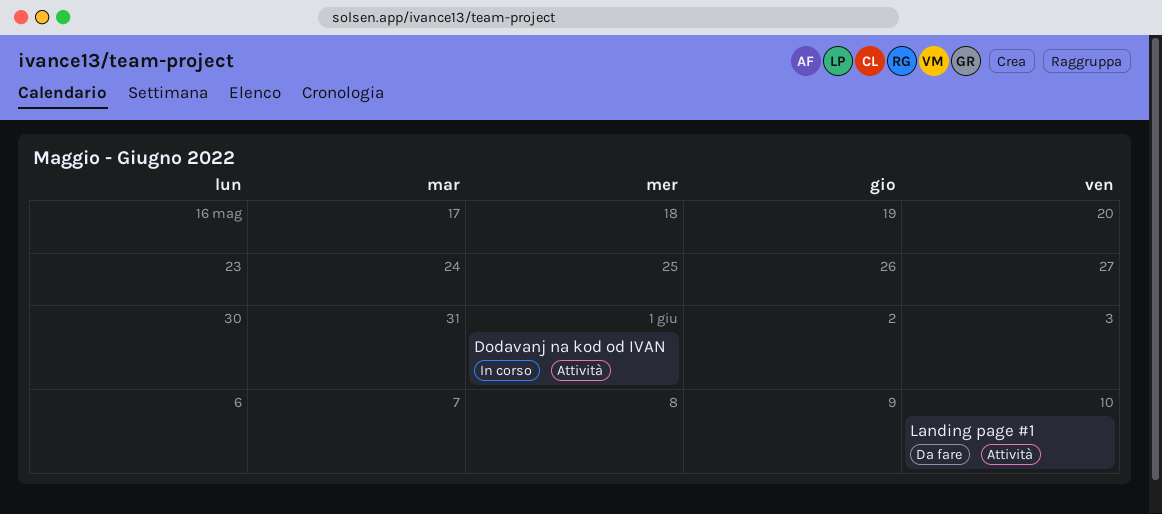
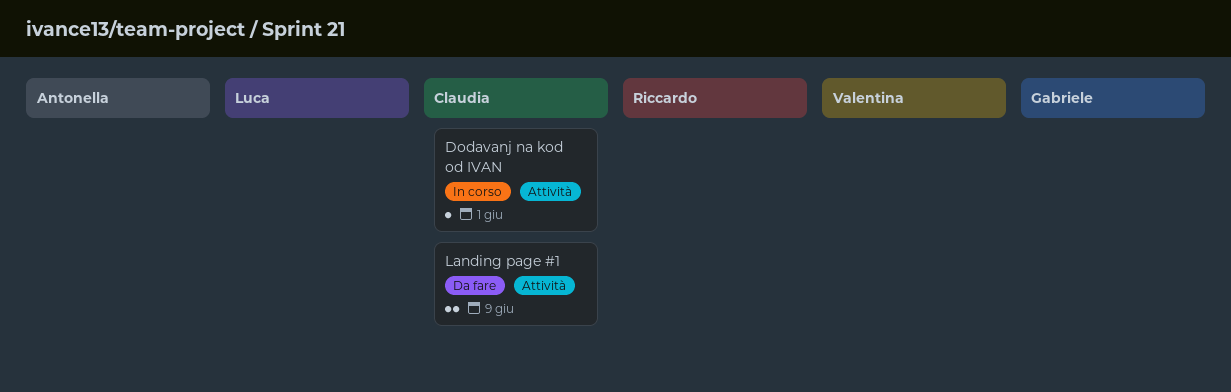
Landing page #1, due: Jun 10 -> Jun 9

